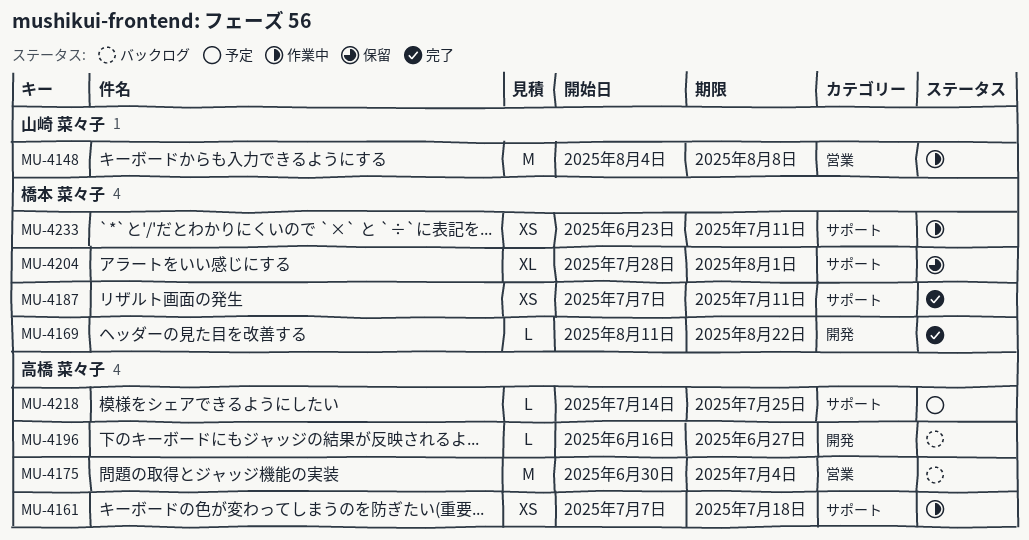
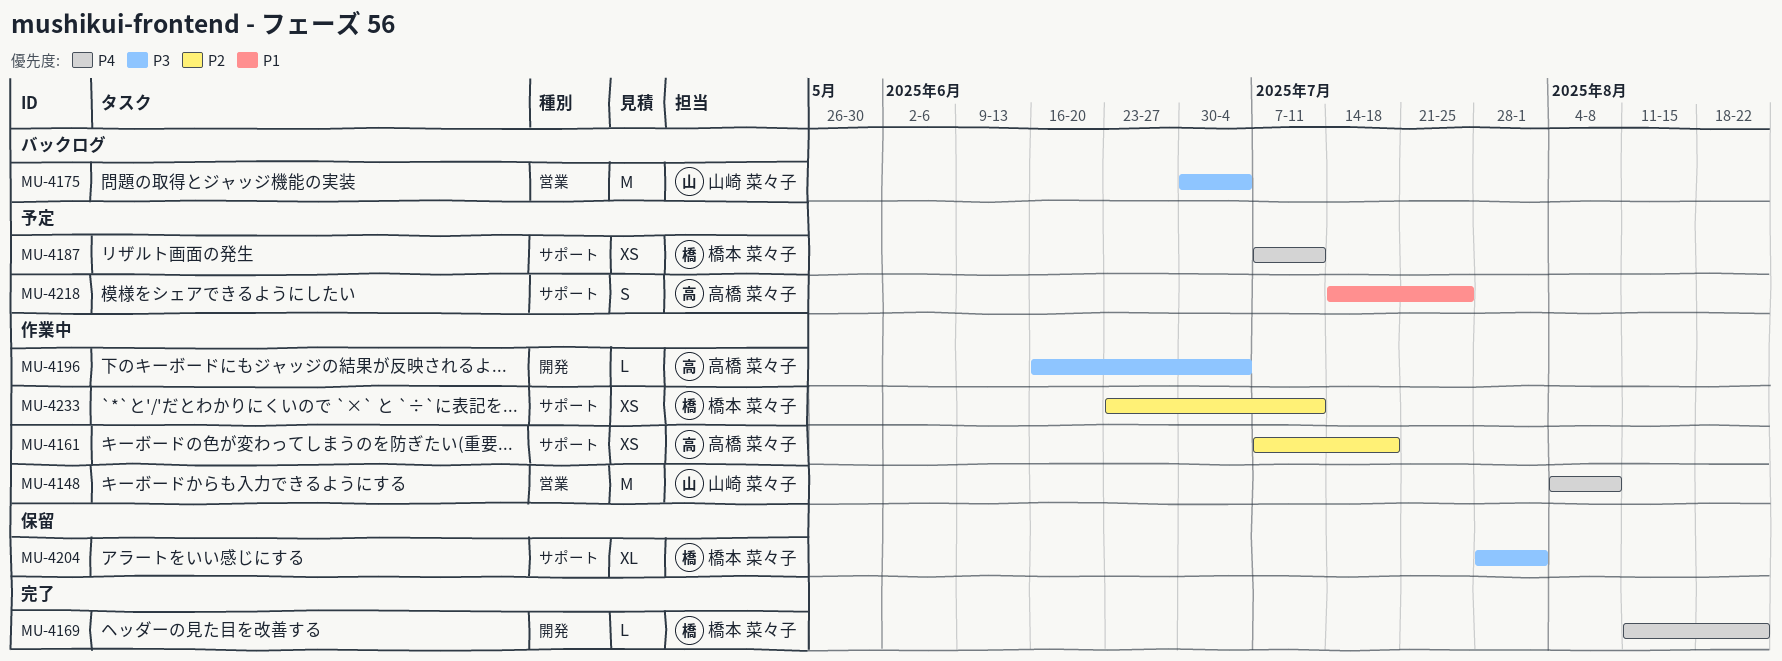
MU-4175, owner: 高橋 菜々子 -> 山崎 菜々子
MU-4187, status: 完了 -> 予定
MU-4196, status: バックログ -> 作業中
MU-4196, due: Jun 27 -> Jul 4
MU-4218, estimate: L -> S

